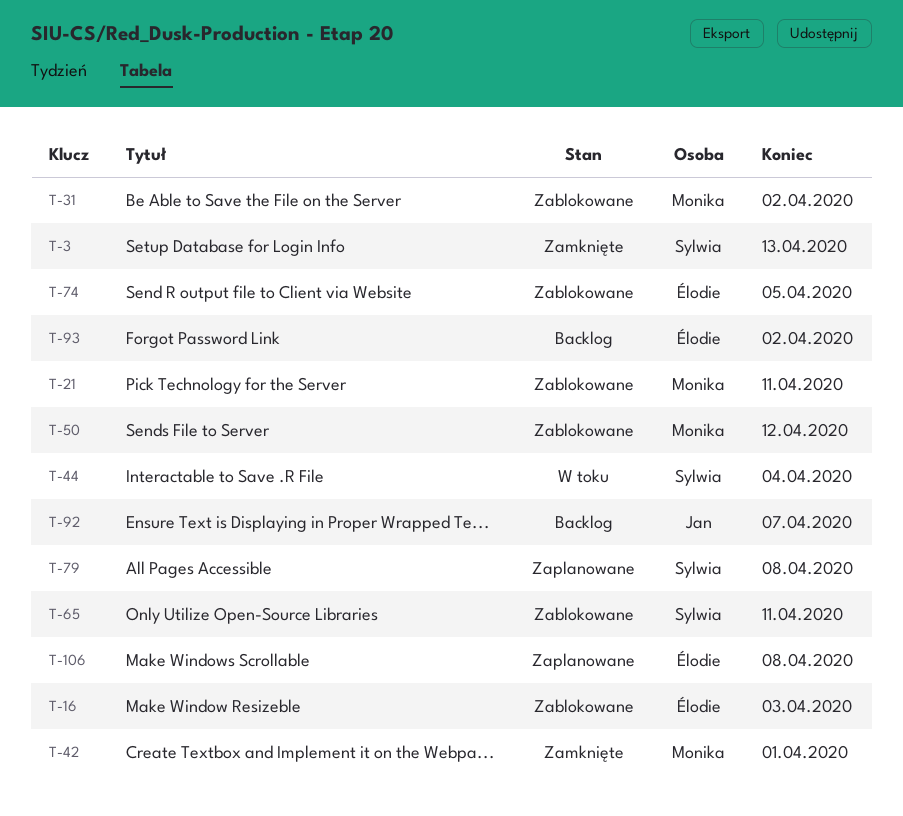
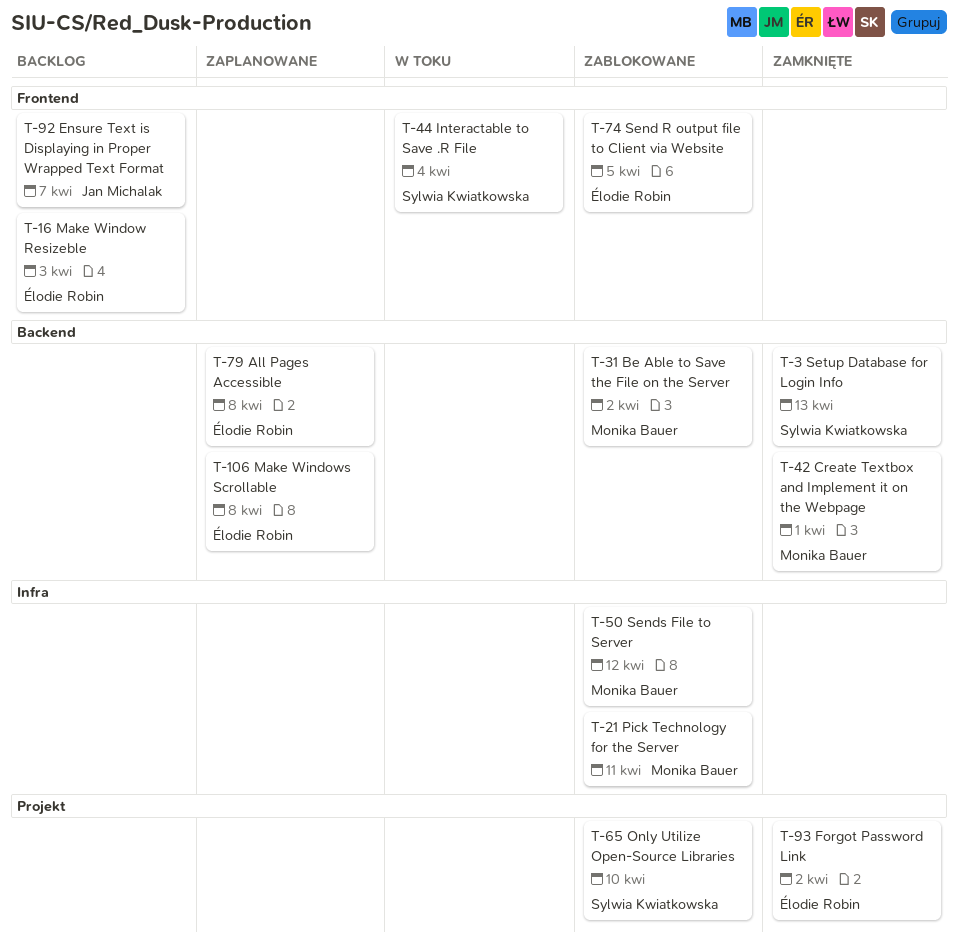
T-16, status: Zablokowane -> Backlog
T-65, due: Apr 11 -> Apr 10
T-79, owner: Sylwia Kwiatkowska -> Élodie Robin
T-93, status: Backlog -> Zamknięte

